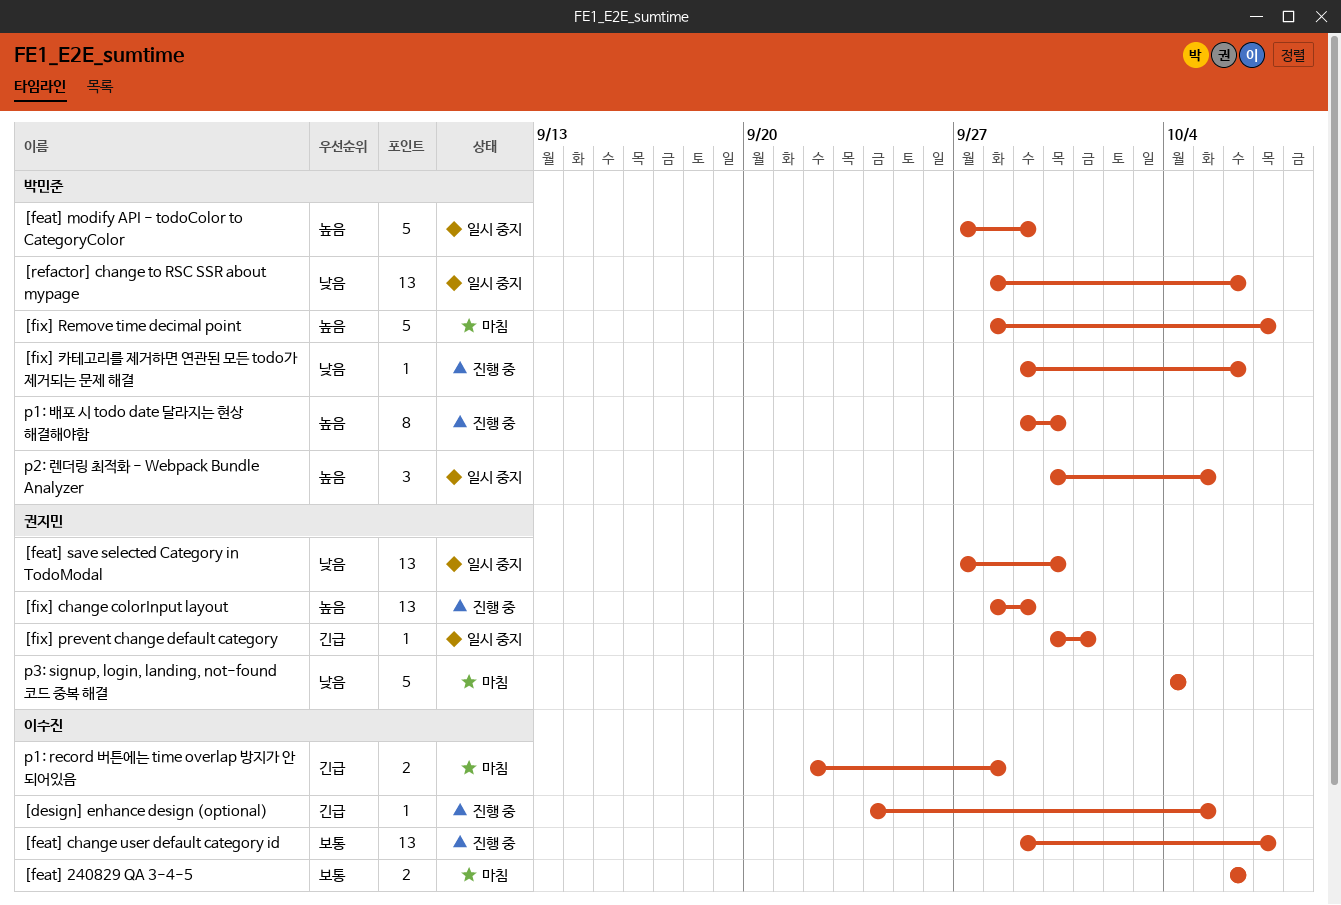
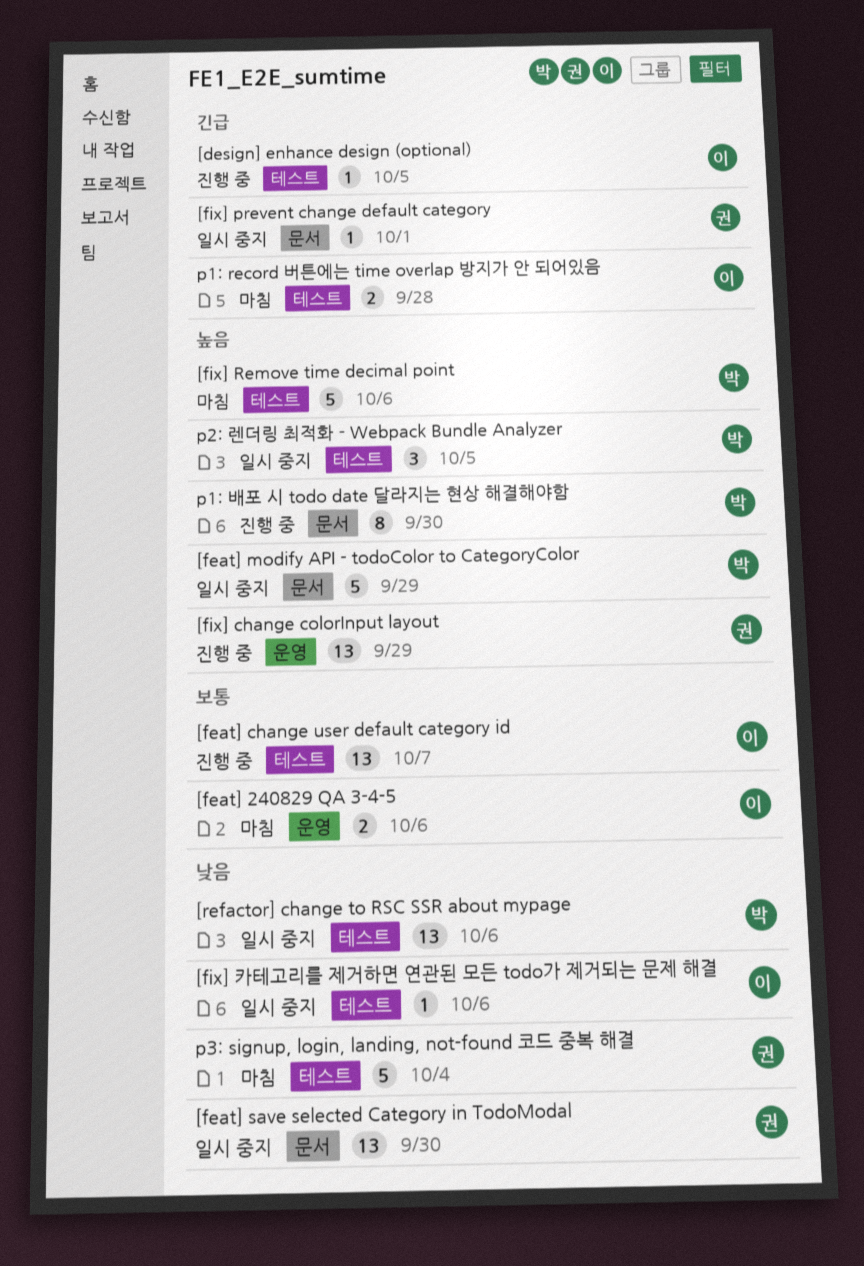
[fix] Remove time decimal point, due: Oct 7 -> Oct 6
[fix] 카테고리를 제거하면 연관된 모든 todo가 제거되는 문제 해결, status: 진행 중 -> 일시 중지
[fix] 카테고리를 제거하면 연관된 모든 todo가 제거되는 문제 해결, owner: 박민준 -> 이수진

